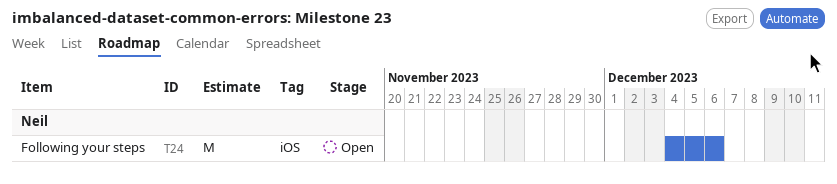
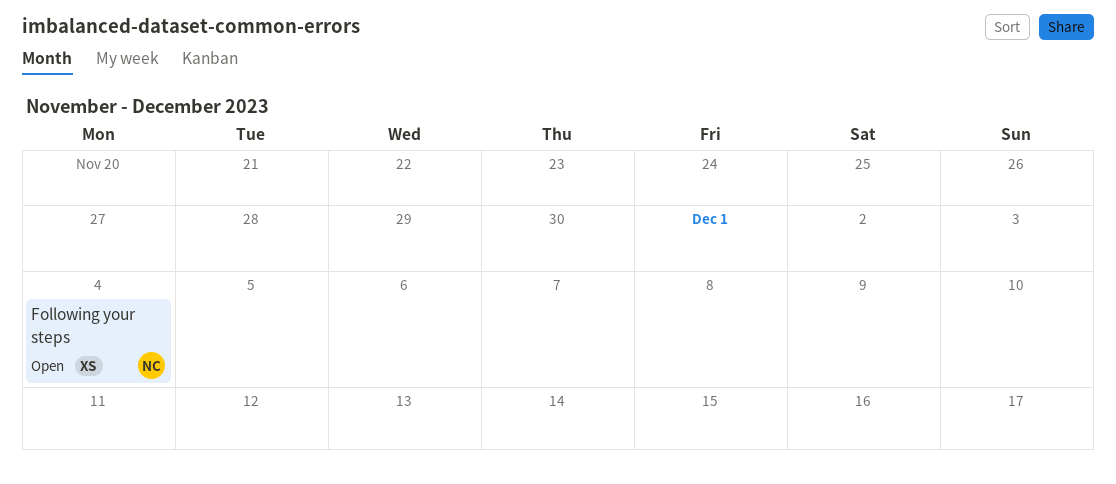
Following your steps, estimate: M -> XS
Following your steps, due: Dec 6 -> Dec 4

